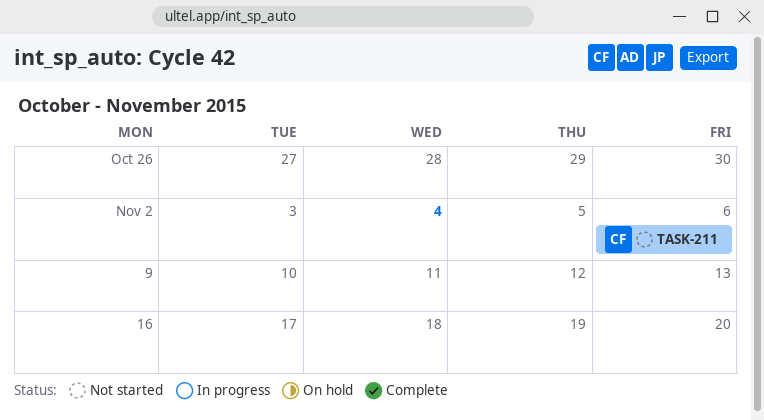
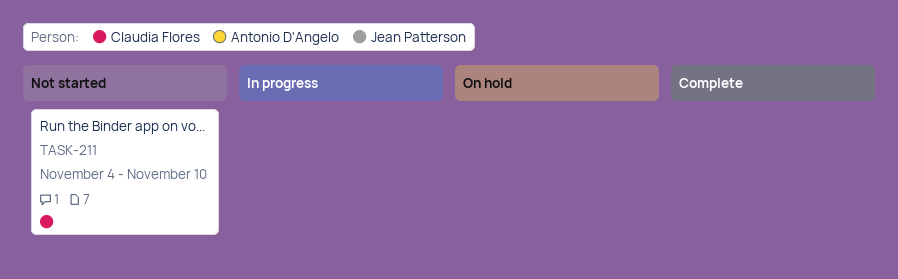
TASK-211, start: Nov 6 -> Nov 4
TASK-211, due: Nov 6 -> Nov 10

